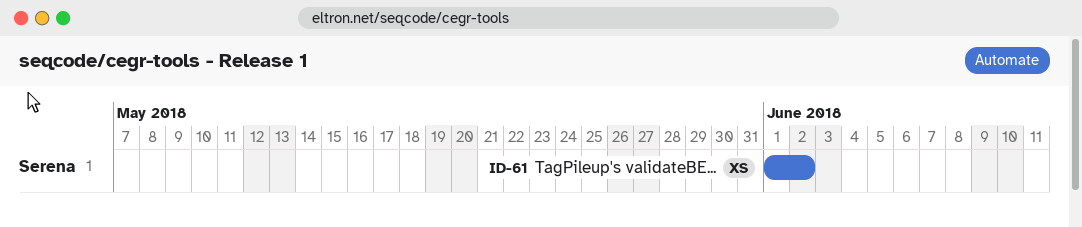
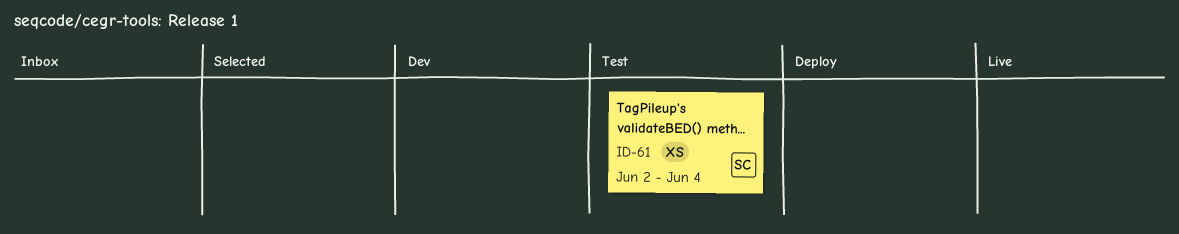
ID-61, start: Jun 1 -> Jun 2
ID-61, due: Jun 2 -> Jun 4

